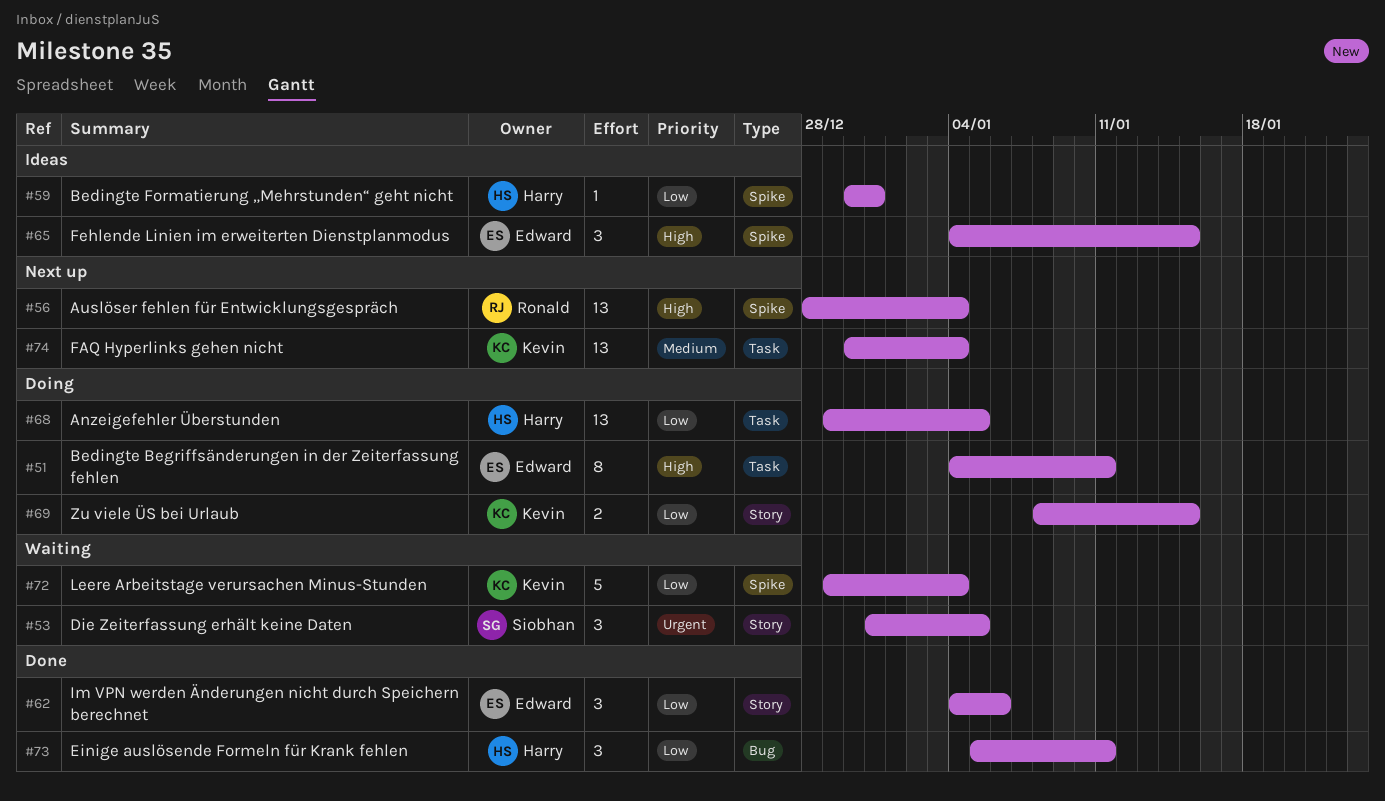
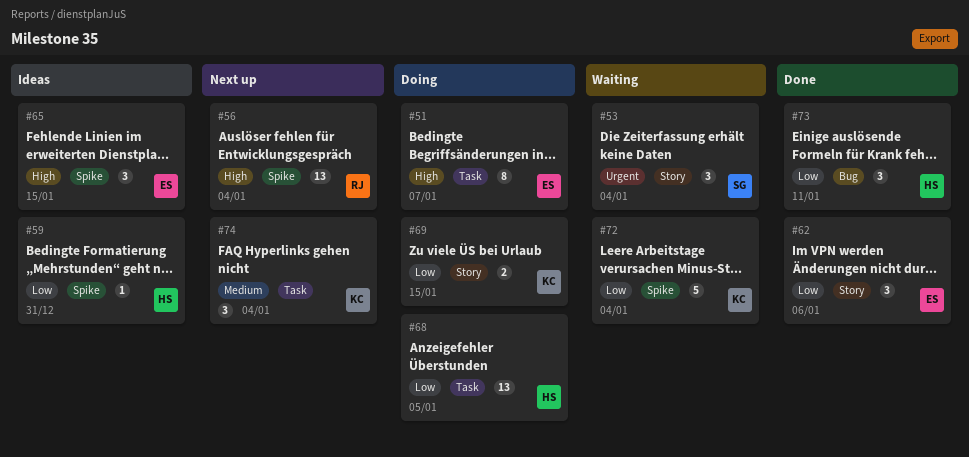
#51, due: Jan 11 -> Jan 7
#53, due: Jan 5 -> Jan 4
#74, estimate: 13 -> 3

